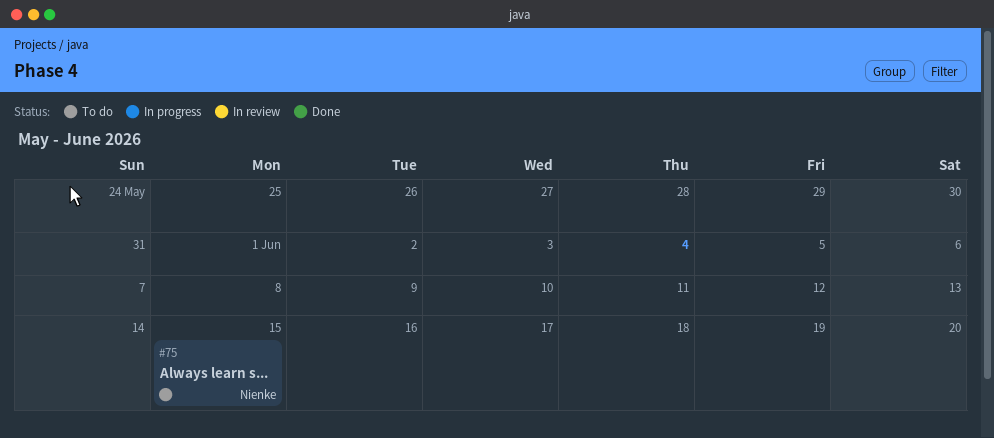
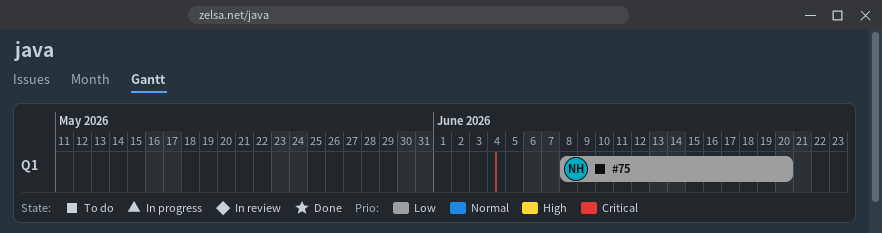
#75, due: Jun 15 -> Jun 20

